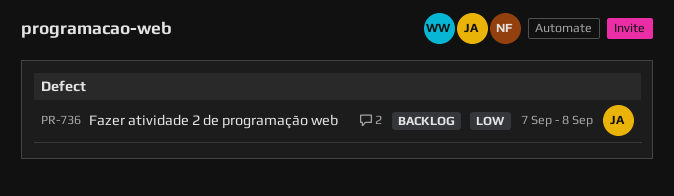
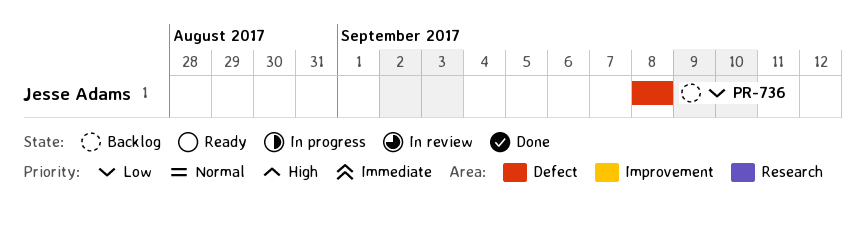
PR-736, start: Sep 7 -> Sep 8

